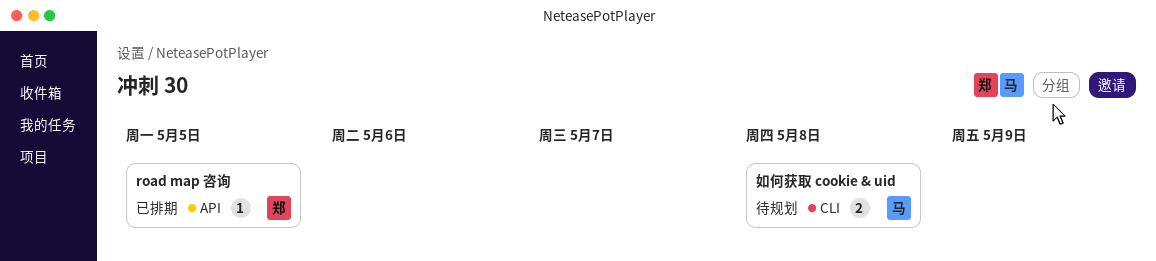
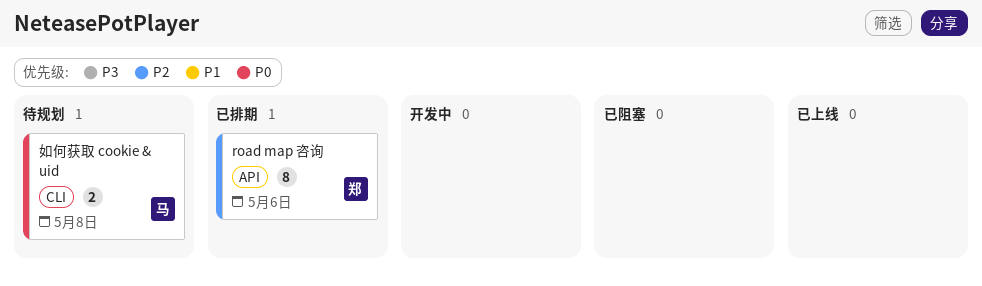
road map 咨询, estimate: 1 -> 8
road map 咨询, due: May 5 -> May 6

